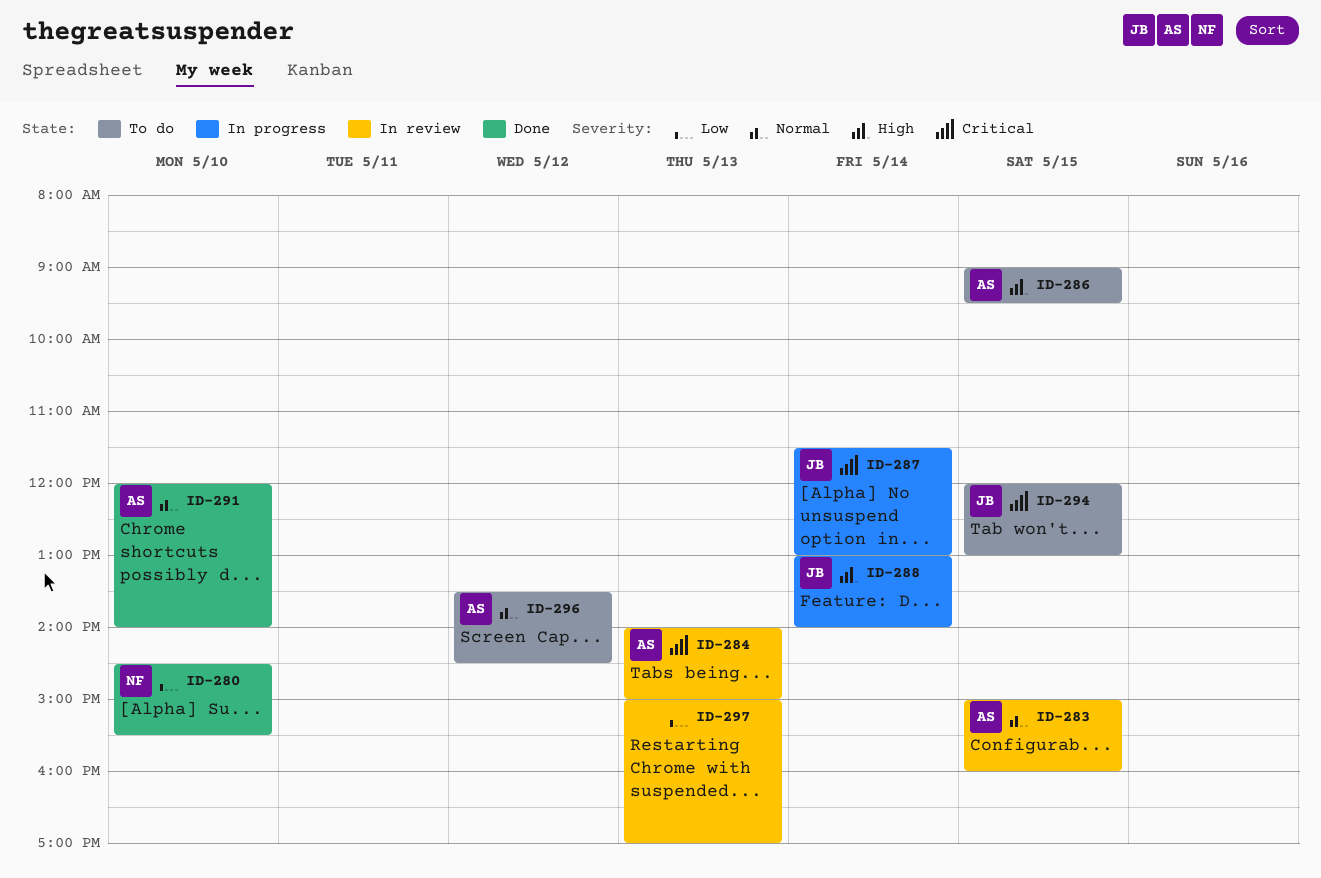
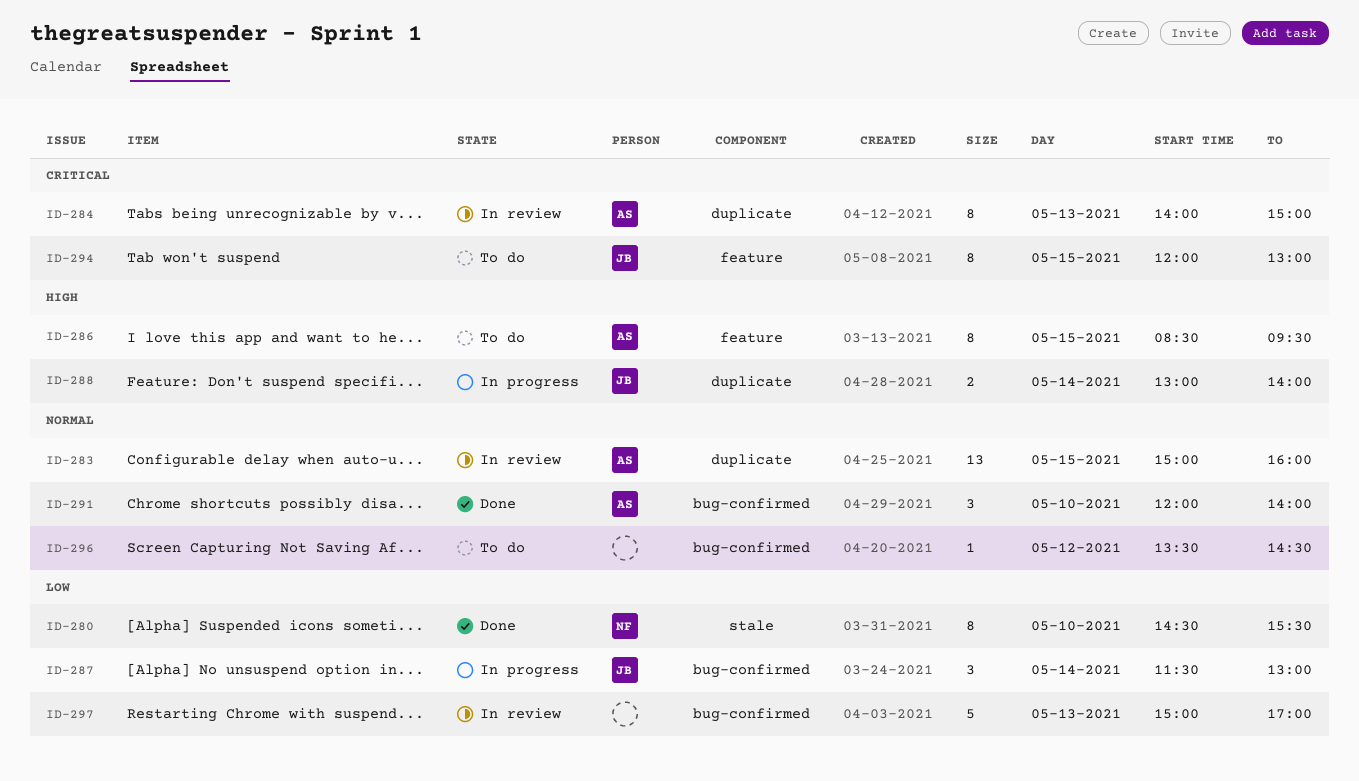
ID-286, begins: 09:00 -> 08:30
ID-287, priority: Critical -> Low
ID-296, owner: AS -> none

